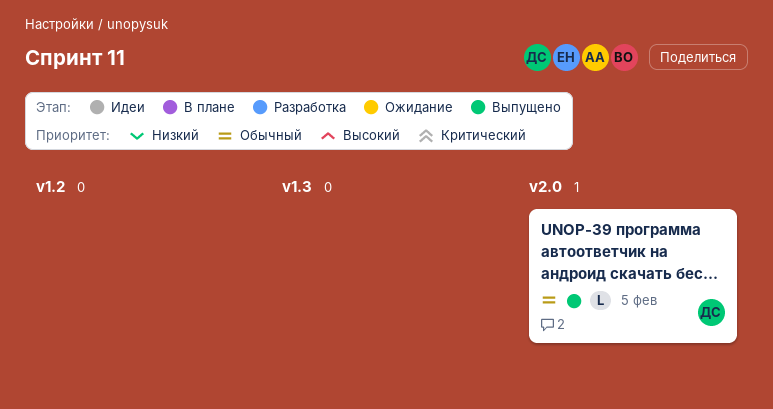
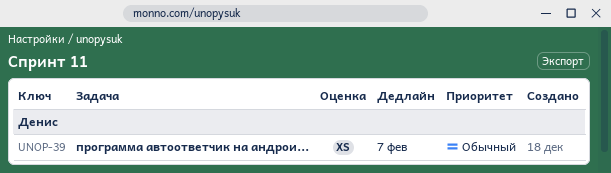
UNOP-39, estimate: L -> XS
UNOP-39, due: Feb 5 -> Feb 7

